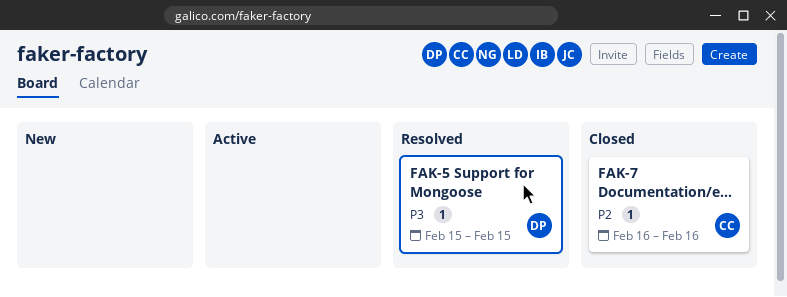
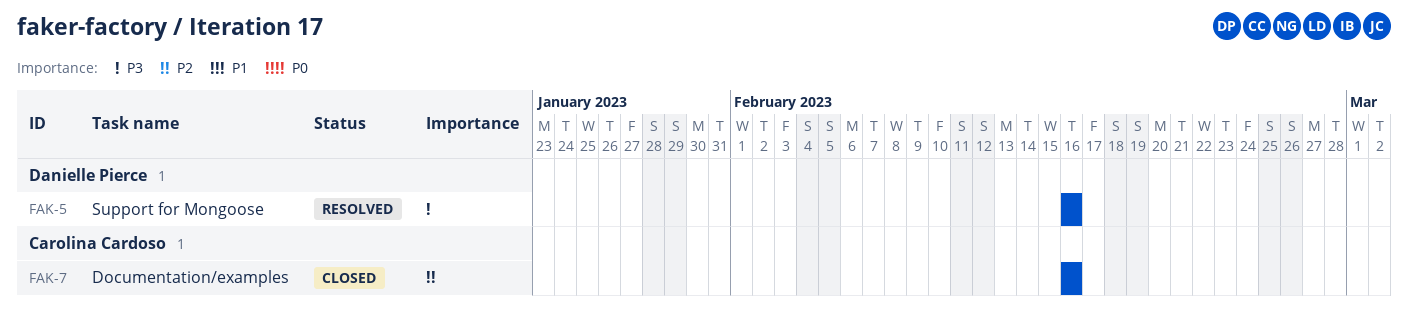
FAK-5, start: Feb 15 -> Feb 16
FAK-5, due: Feb 15 -> Feb 16

